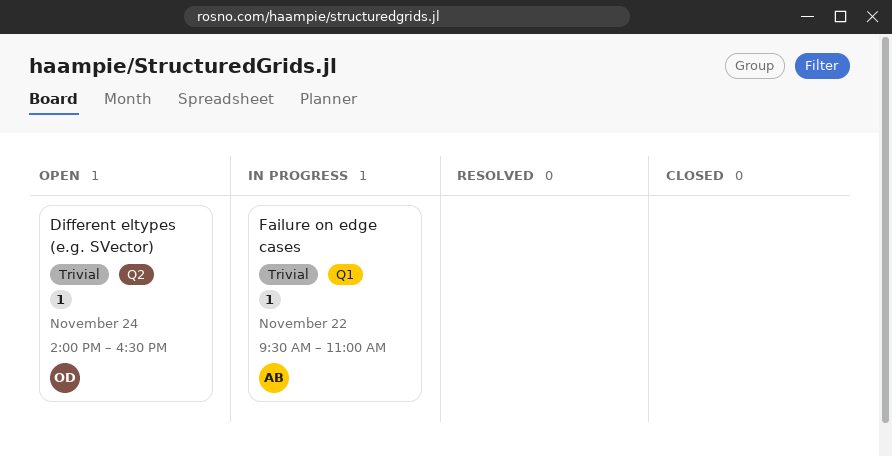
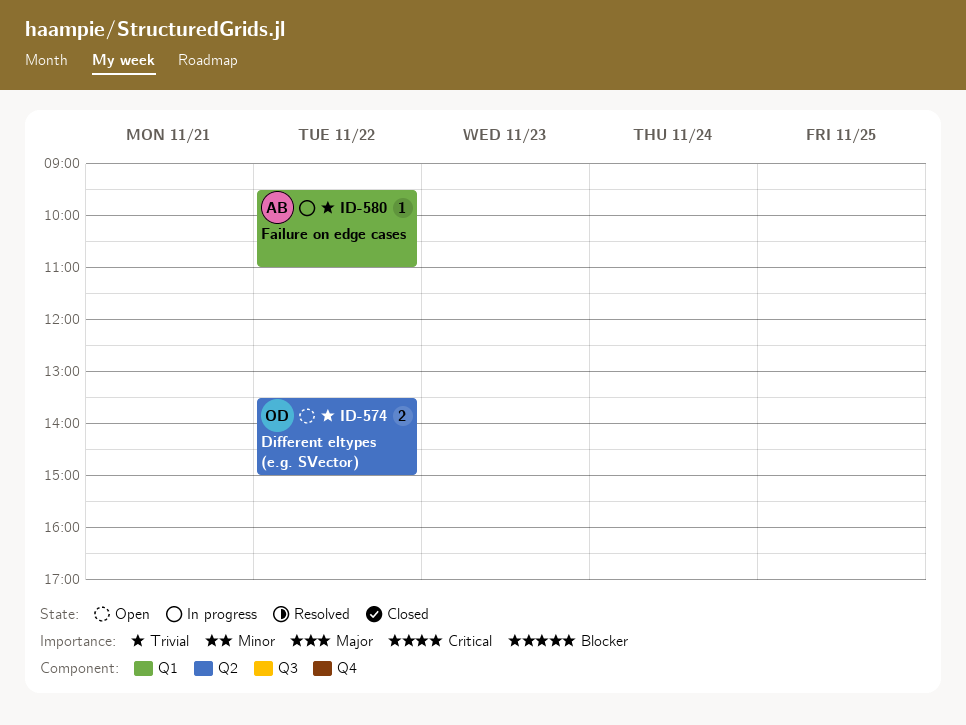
Different eltypes (e.g. SVector), estimate: 1 -> 2
Different eltypes (e.g. SVector), day: Nov 24 -> Nov 22
Different eltypes (e.g. SVector), begins: 14:00 -> 13:30
Different eltypes (e.g. SVector), ends: 16:30 -> 15:00

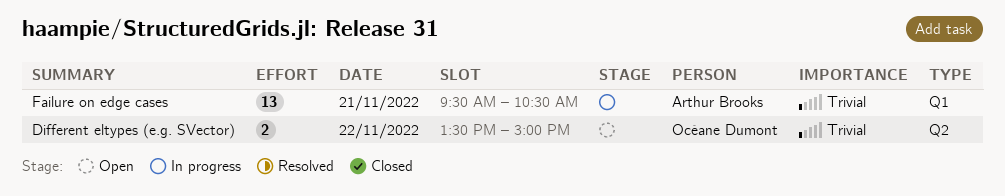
Failure on edge cases, estimate: 1 -> 13
Failure on edge cases, day: Nov 22 -> Nov 21
Failure on edge cases, ends: 11:00 -> 10:30

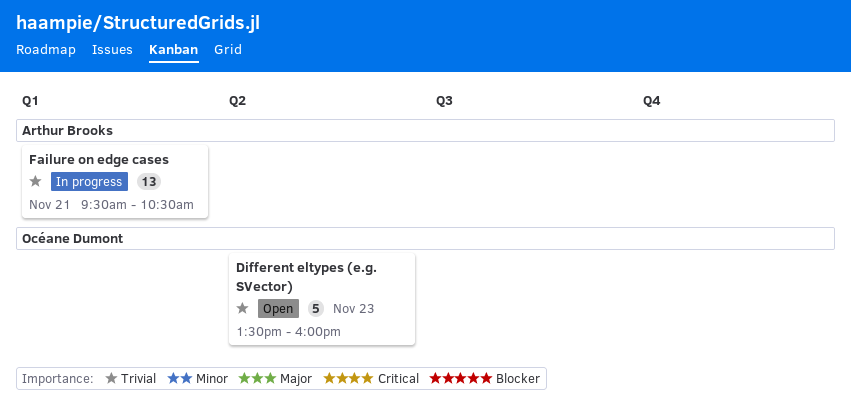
Different eltypes (e.g. SVector), estimate: 2 -> 5
Different eltypes (e.g. SVector), day: Nov 22 -> Nov 23
Different eltypes (e.g. SVector), ends: 15:00 -> 16:00

